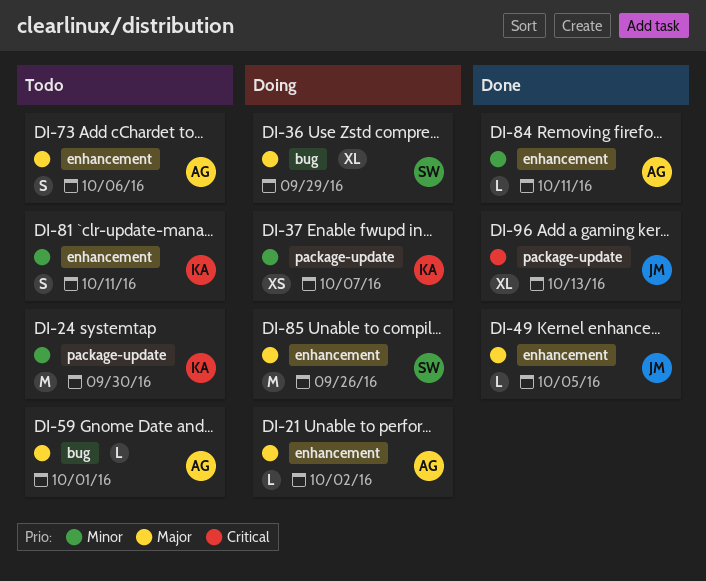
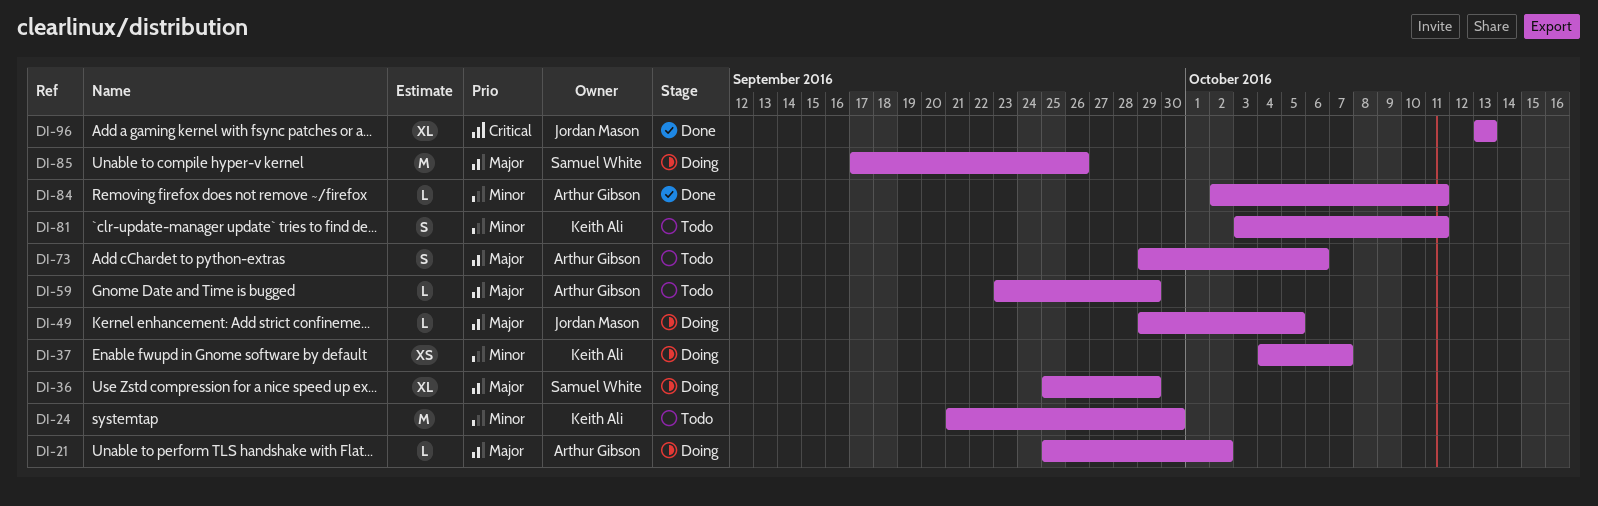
DI-49, status: Done -> Doing
DI-59, due: Oct 1 -> Sep 29

